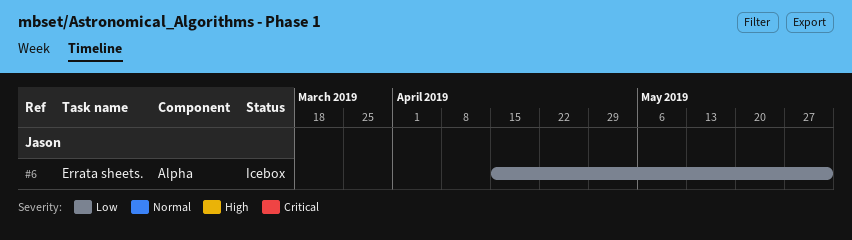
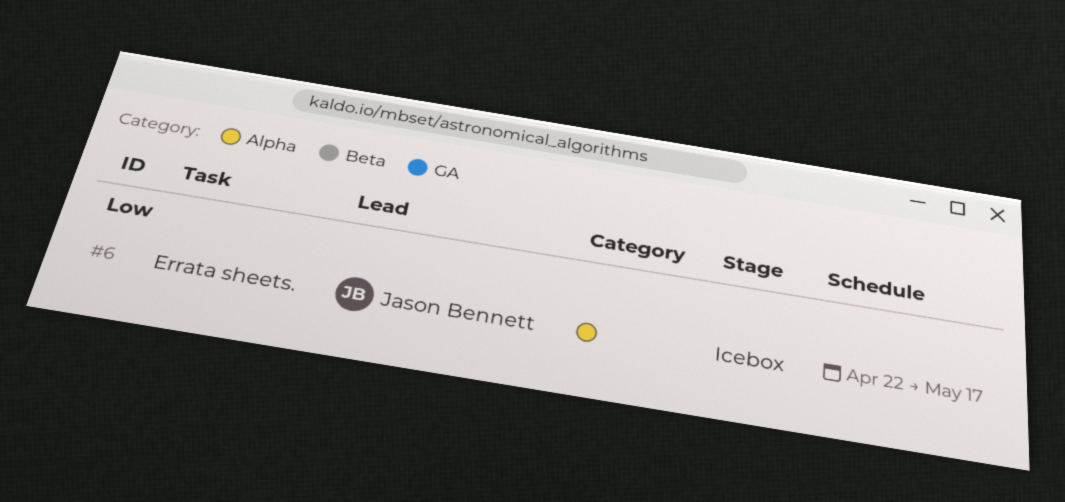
#6, start: Apr 15 -> Apr 22
#6, due: May 31 -> May 17

